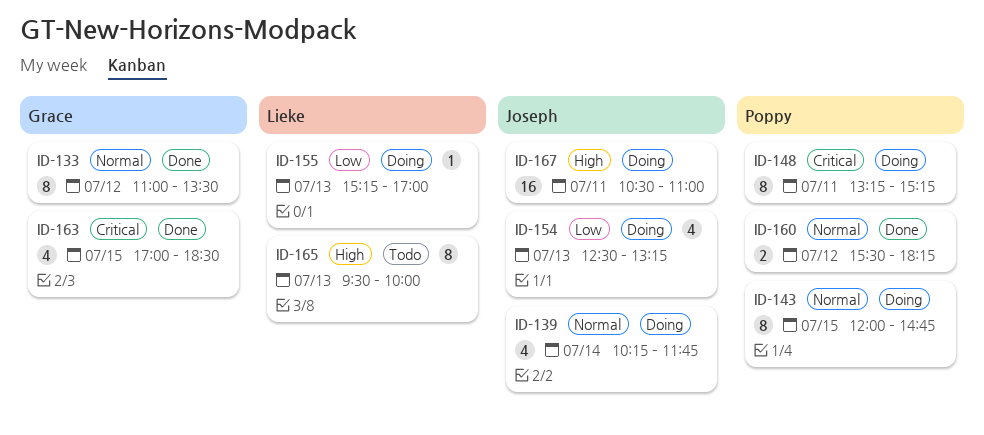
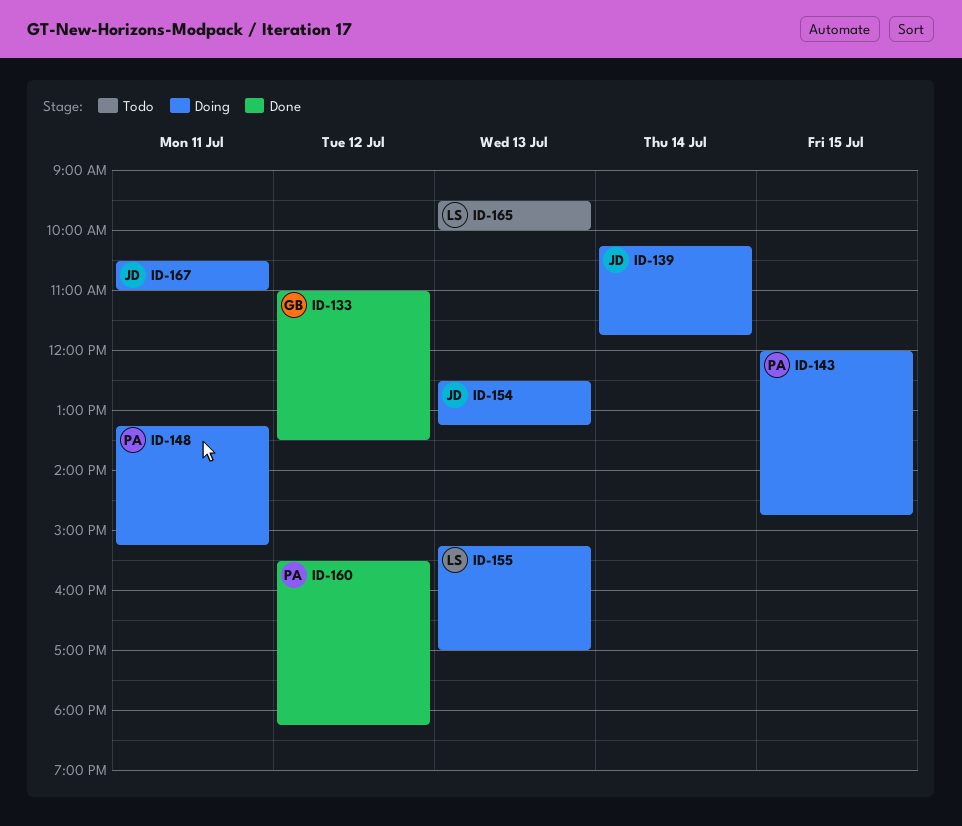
ID-163: present -> none

